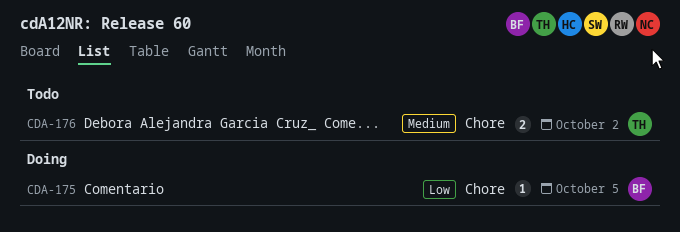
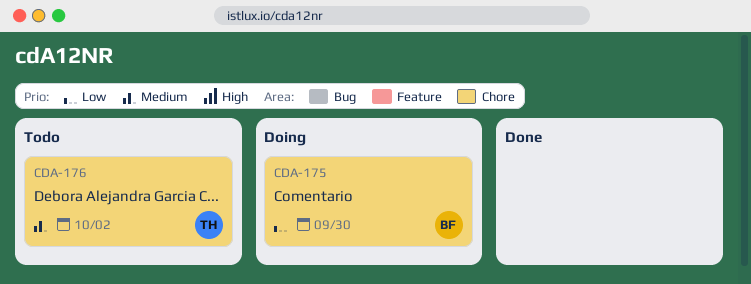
CDA-175, due: Oct 5 -> Sep 30

